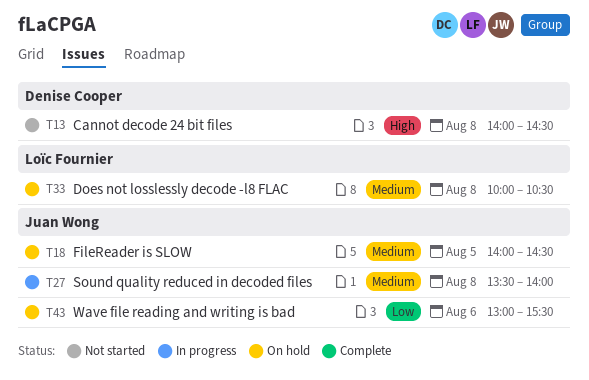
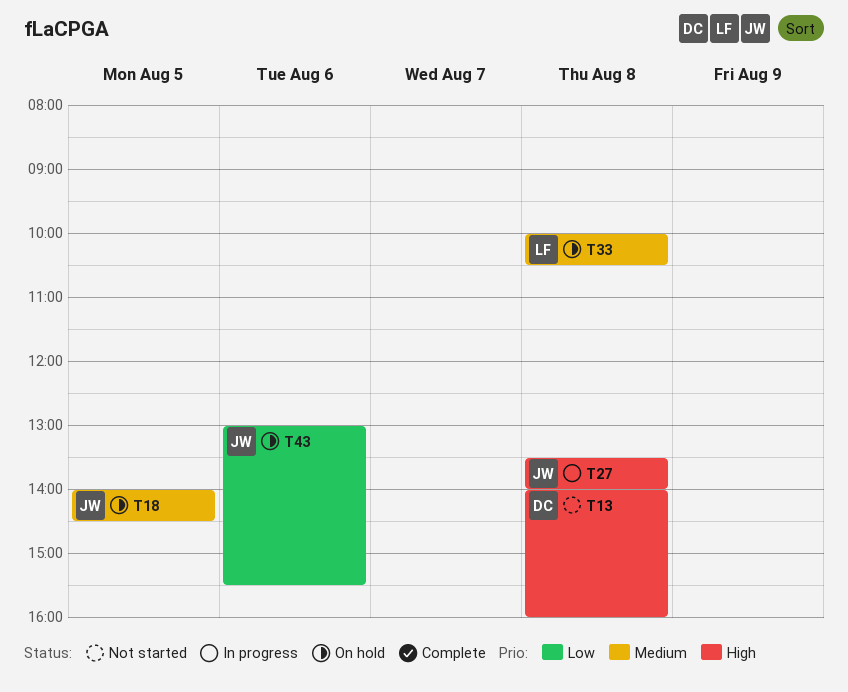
T13, ends: 14:30 -> 16:00
T27, priority: Medium -> High

